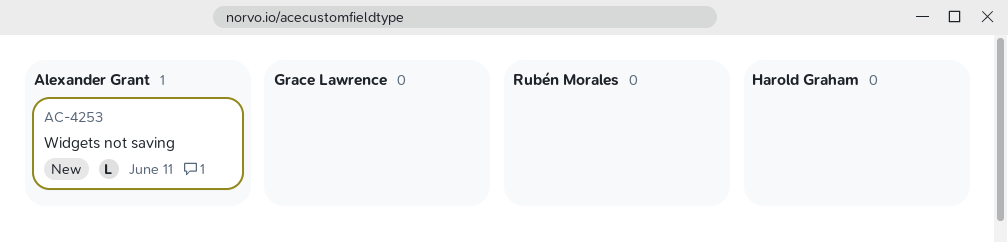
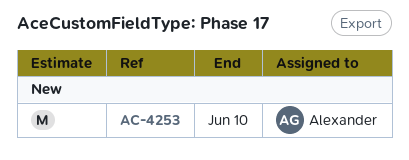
AC-4253, estimate: L -> M
AC-4253, due: Jun 11 -> Jun 10

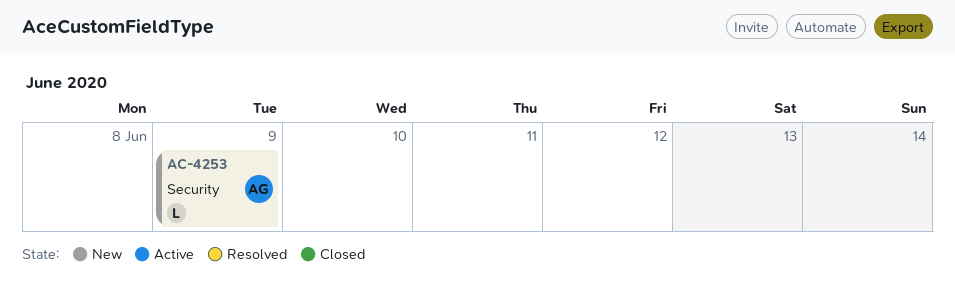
AC-4253, estimate: M -> L
AC-4253, due: Jun 10 -> Jun 9

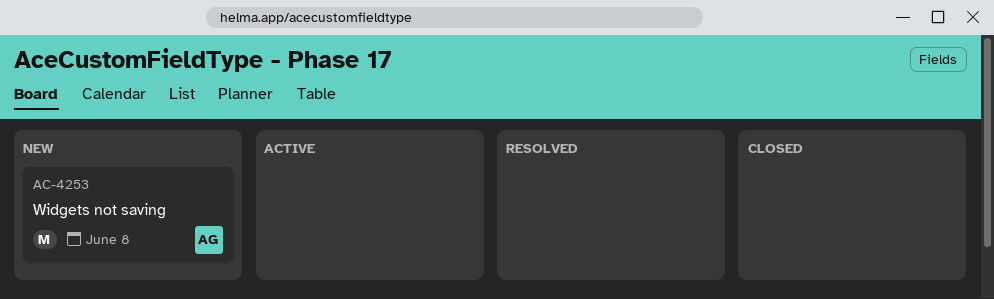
AC-4253, estimate: L -> M
AC-4253, due: Jun 9 -> Jun 8

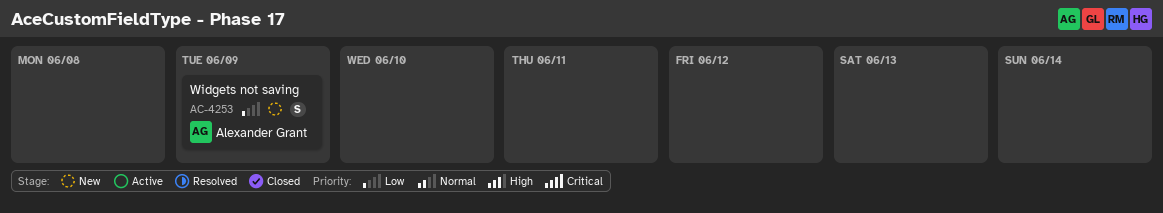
AC-4253, estimate: M -> S
AC-4253, due: Jun 8 -> Jun 9

